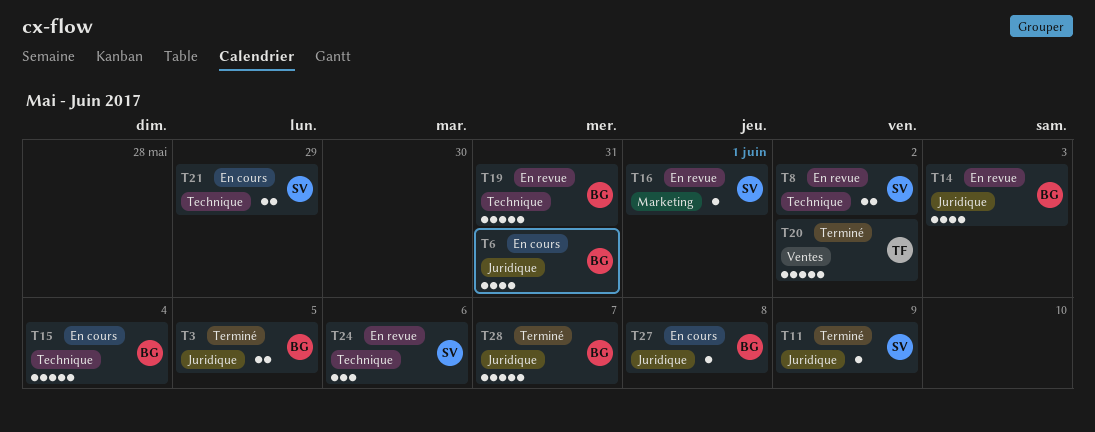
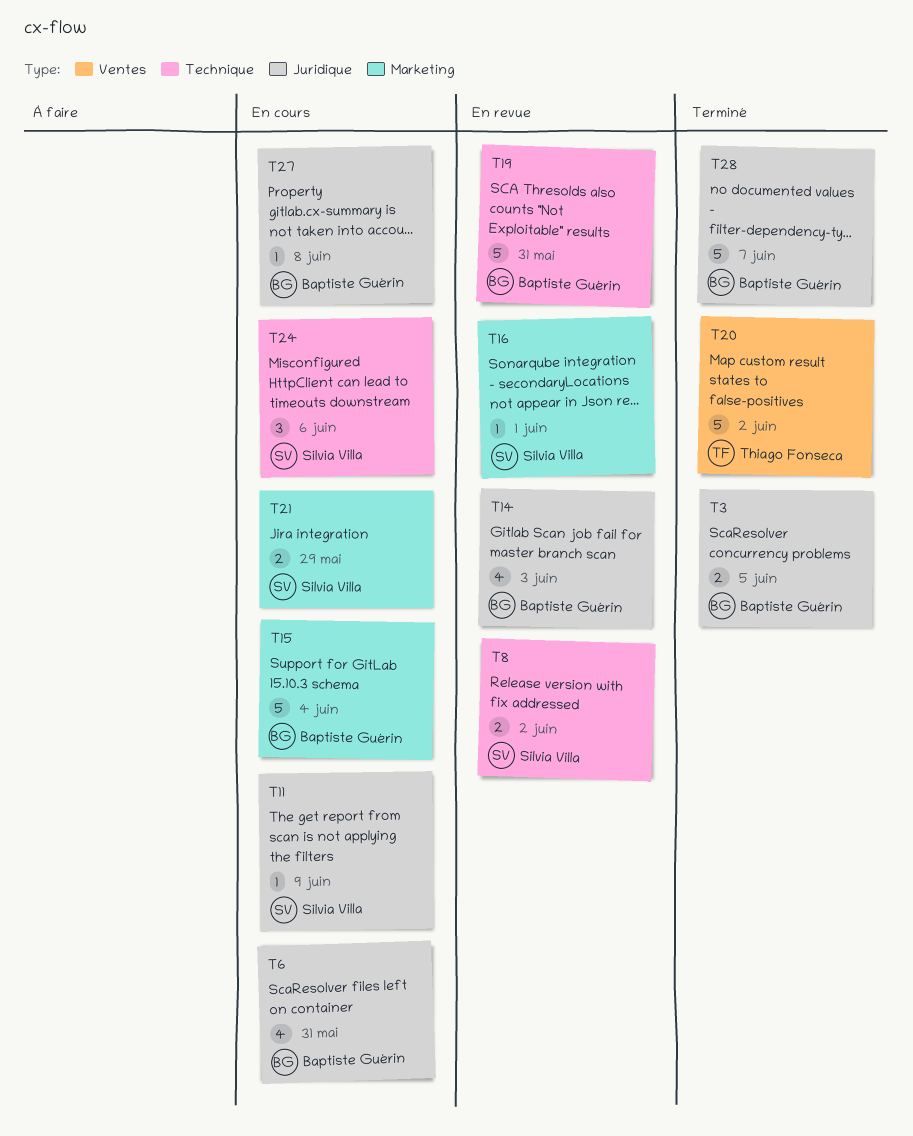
T11, status: Terminé -> En cours
T15, label: Technique -> Marketing
T21, label: Technique -> Marketing
T24, status: En revue -> En cours

